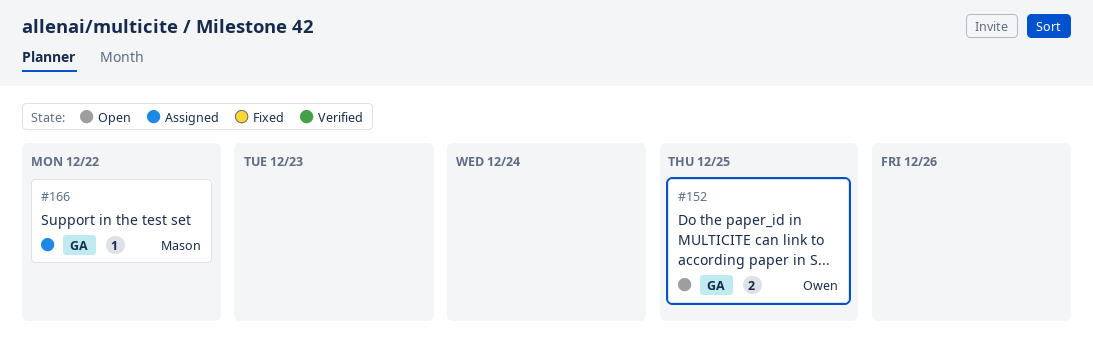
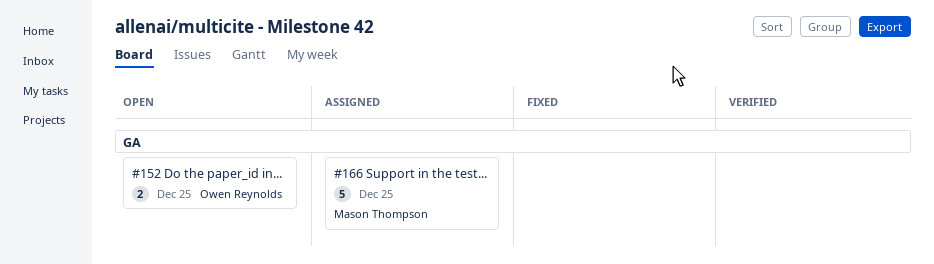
#166, estimate: 1 -> 5
#166, due: Dec 22 -> Dec 25

